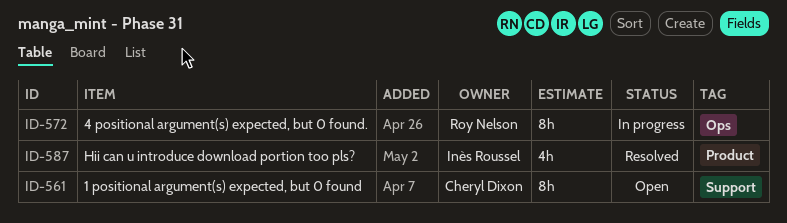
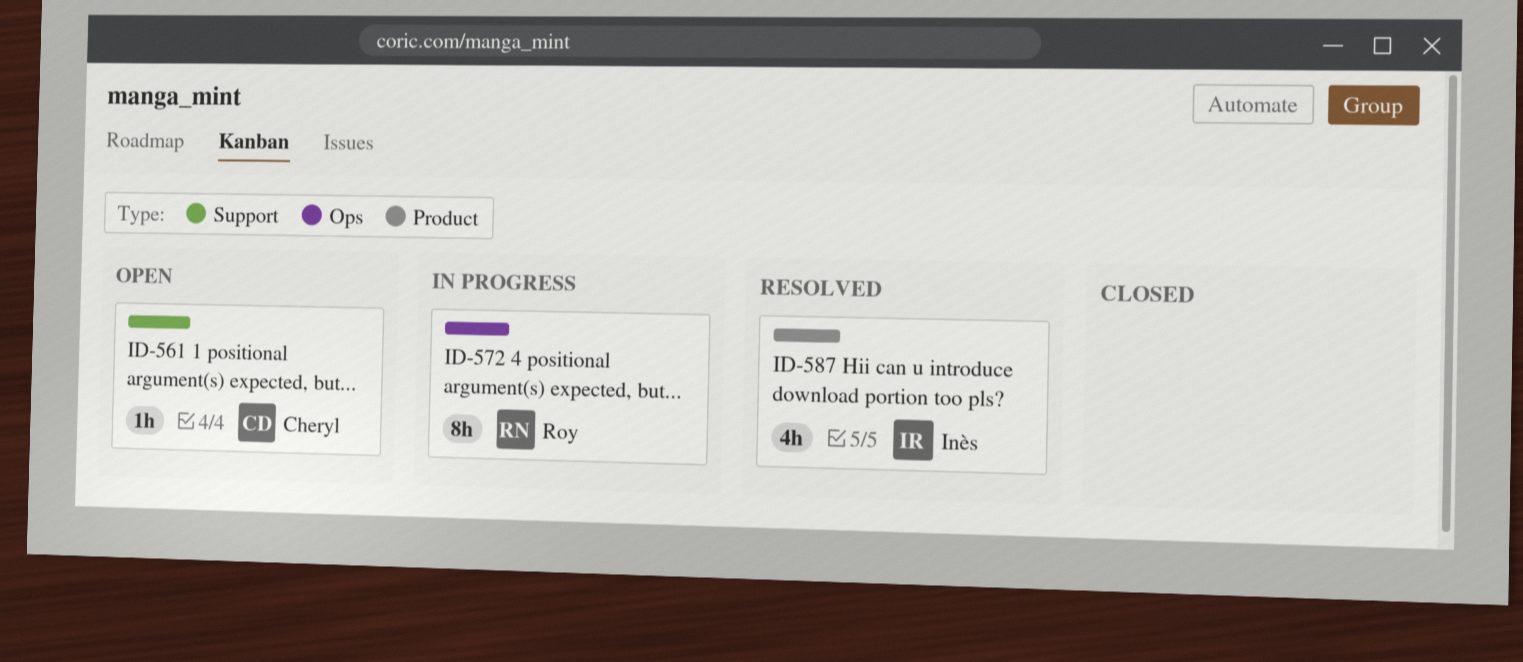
ID-561, estimate: 8h -> 1h

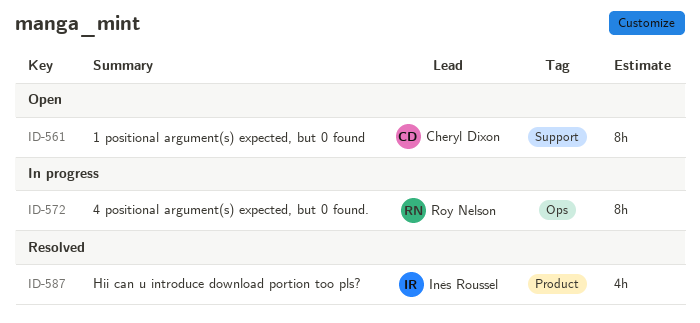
ID-561, estimate: 1h -> 8h

